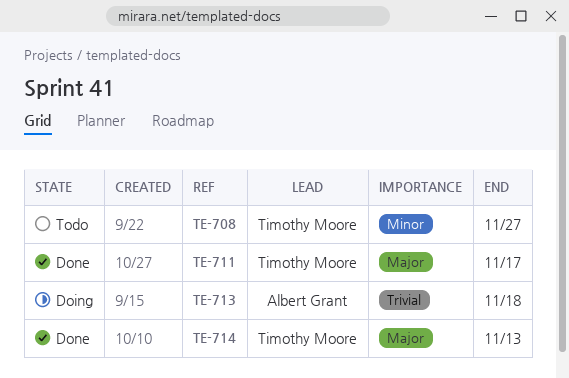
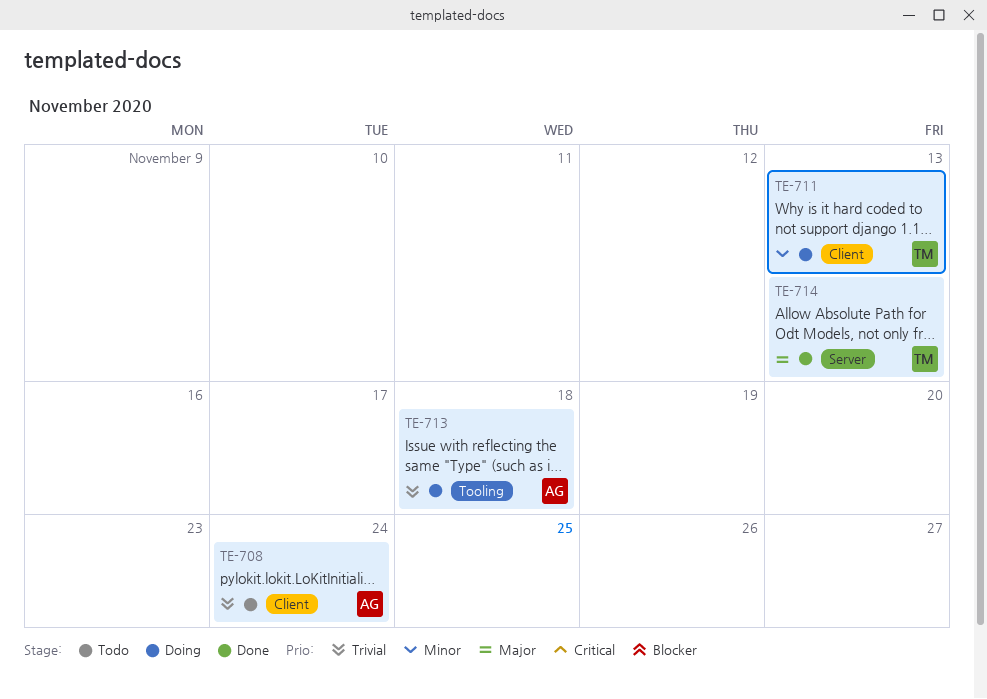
TE-708, owner: Timothy Moore -> Albert Grant
TE-708, priority: Minor -> Trivial
TE-708, due: Nov 27 -> Nov 24
TE-711, status: Done -> Doing
TE-711, priority: Major -> Minor
TE-711, due: Nov 17 -> Nov 13

